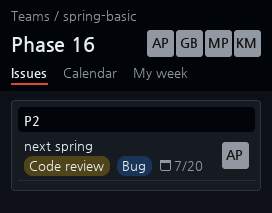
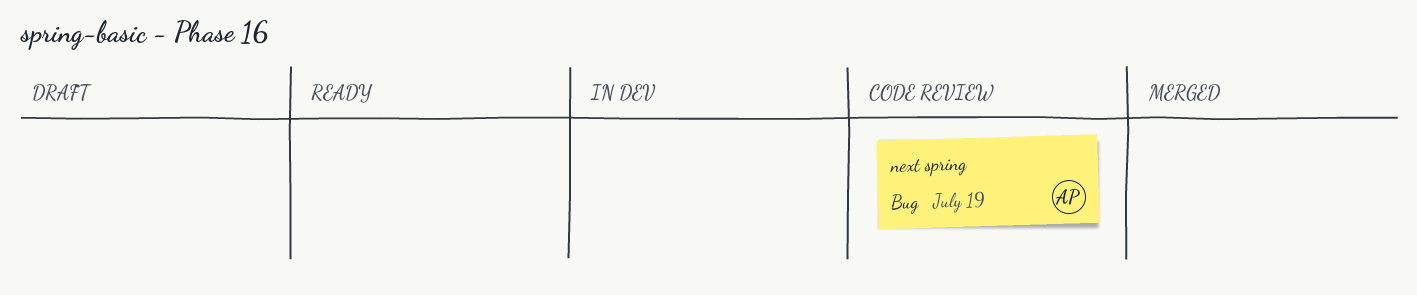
next spring, due: Jul 20 -> Jul 19

